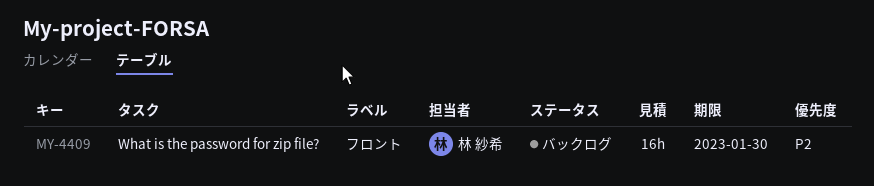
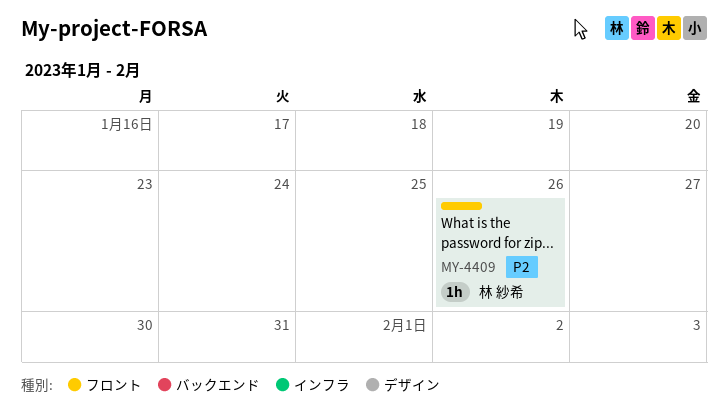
MY-4409, estimate: 16h -> 1h
MY-4409, due: Jan 30 -> Jan 26

